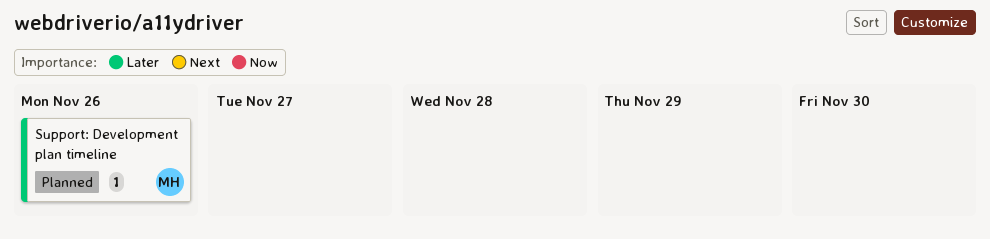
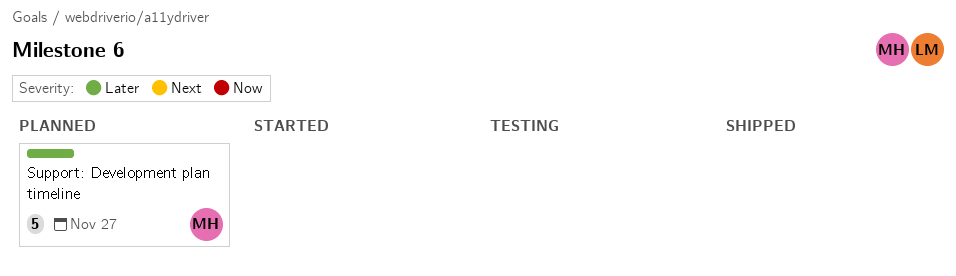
Support: Development plan timeline, estimate: 1 -> 5
Support: Development plan timeline, due: Nov 26 -> Nov 27

